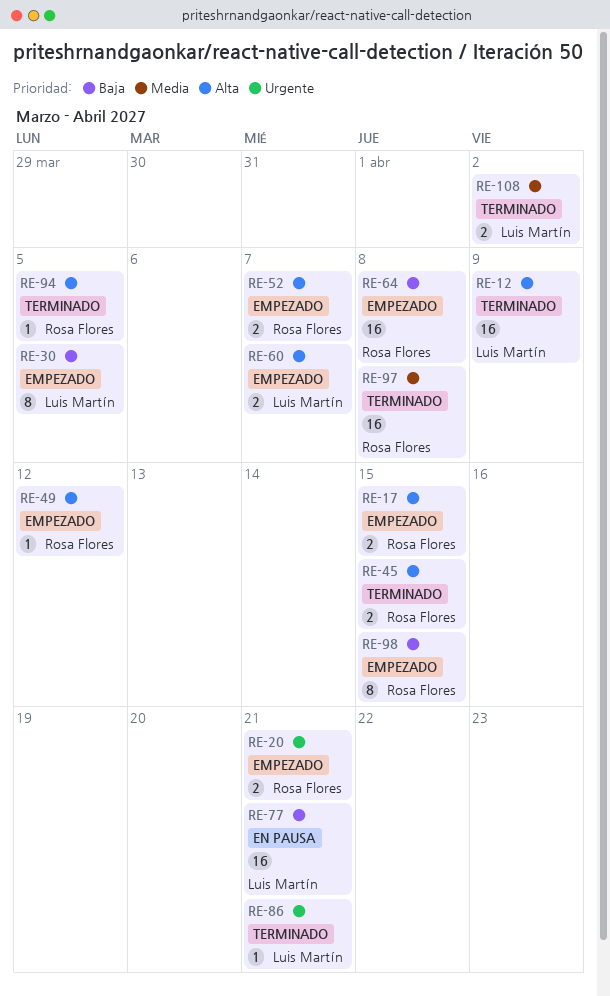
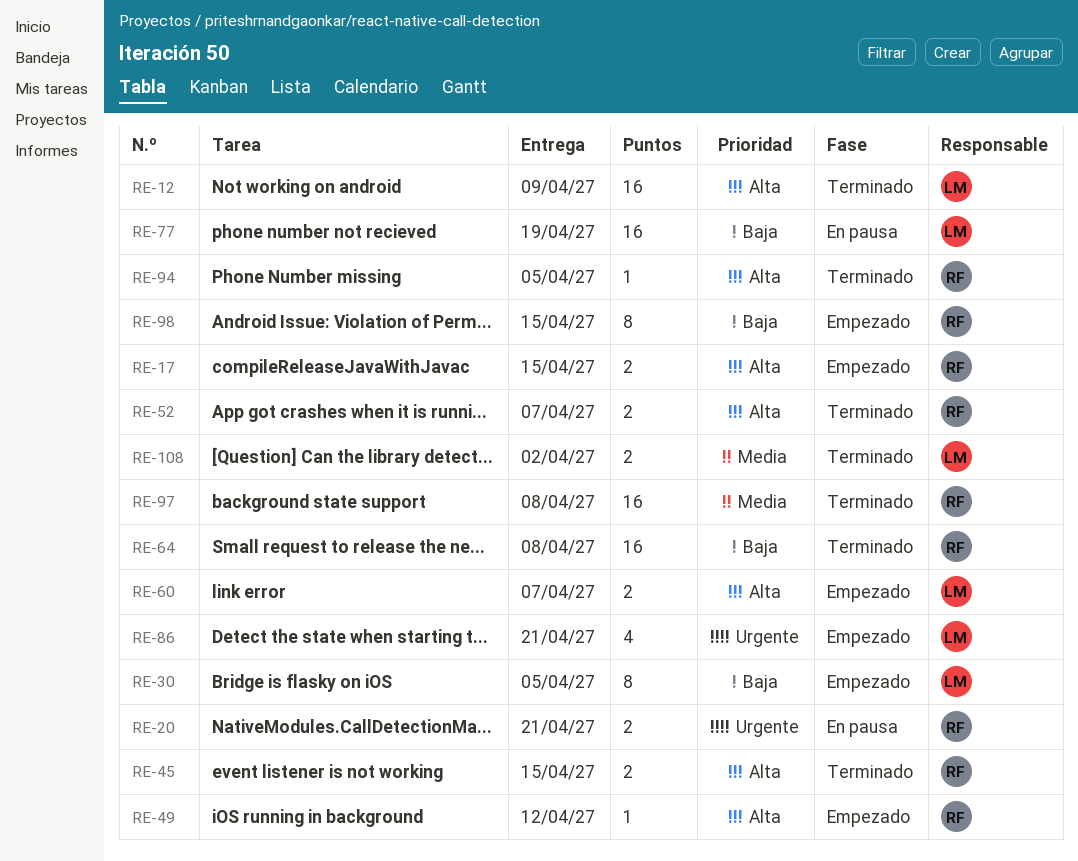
RE-20, status: Empezado -> En pausa
RE-52, status: Empezado -> Terminado
RE-64, status: Empezado -> Terminado
RE-77, due: Apr 21 -> Apr 19
RE-86, status: Terminado -> Empezado
RE-86, estimate: 1 -> 4

